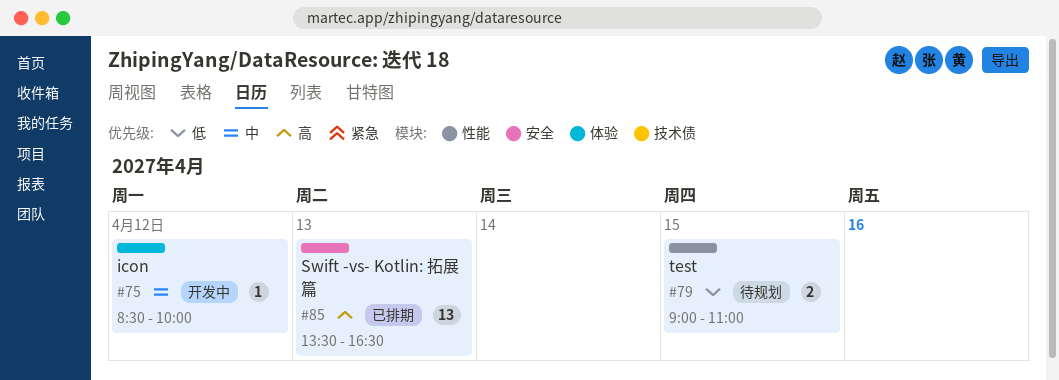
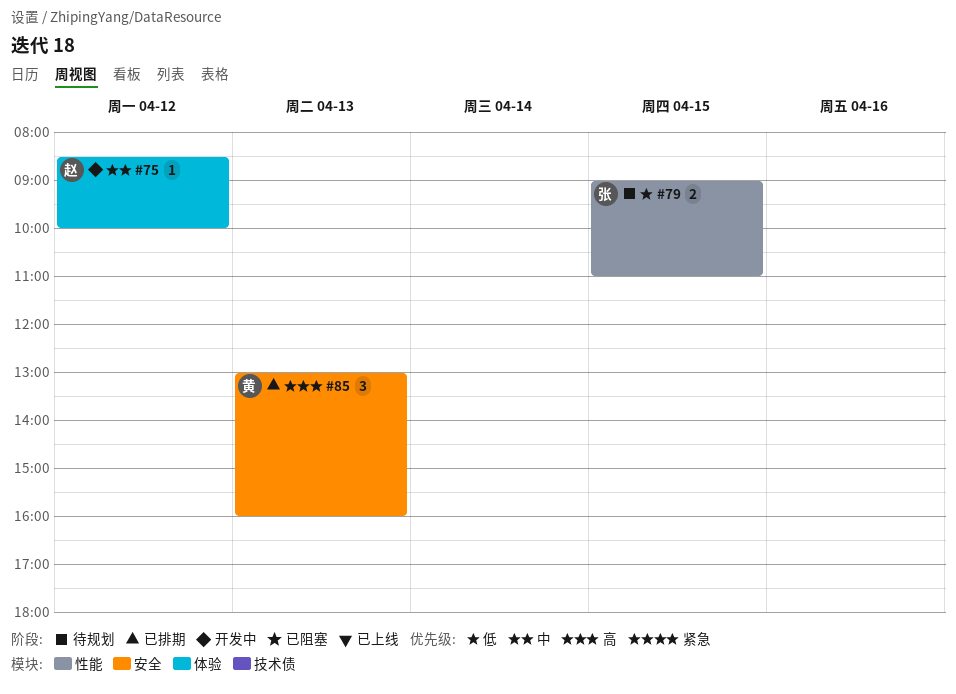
#85, estimate: 13 -> 3
#85, begins: 13:30 -> 13:00
#85, ends: 16:30 -> 16:00

